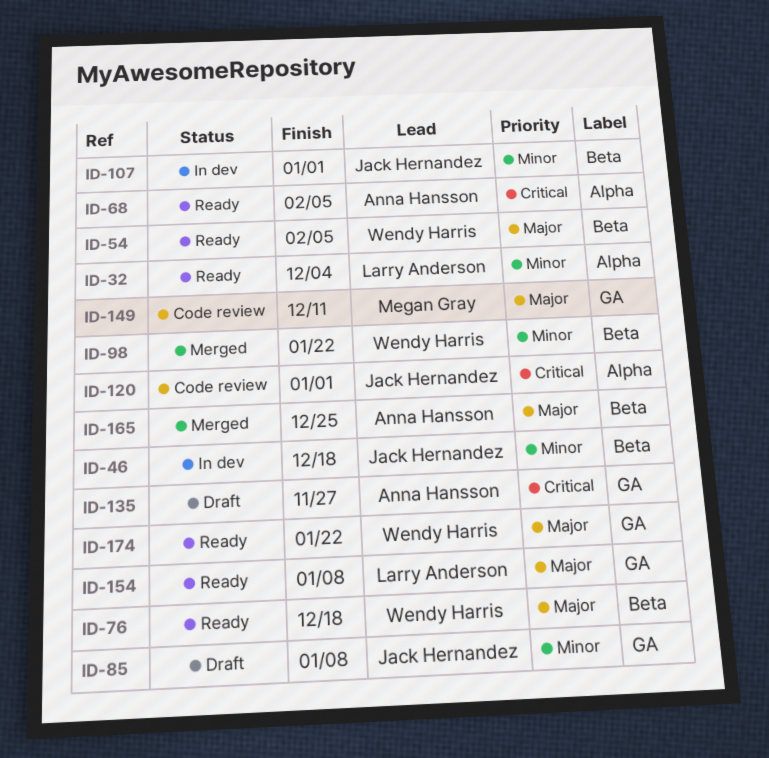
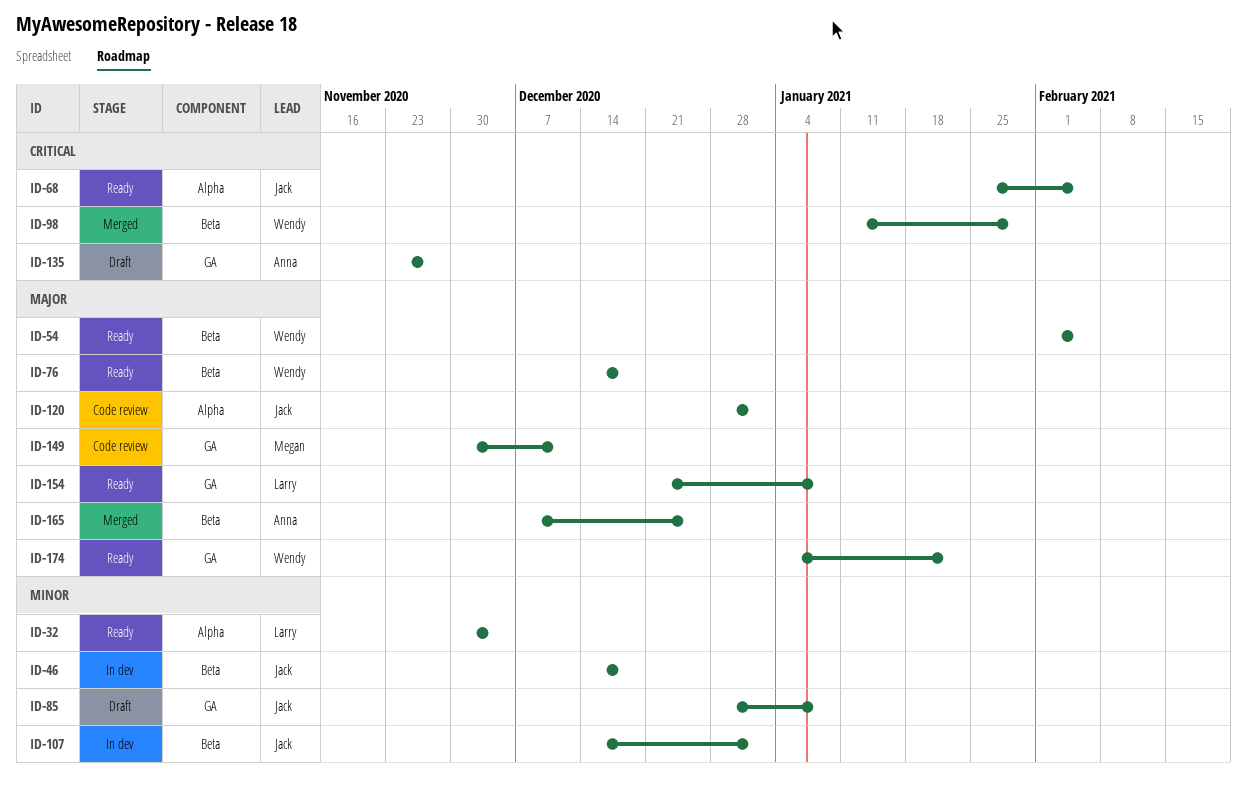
ID-68, owner: Anna Hansson -> Jack Hernandez
ID-98, priority: Minor -> Critical
ID-98, due: Jan 22 -> Jan 29
ID-120, priority: Critical -> Major

